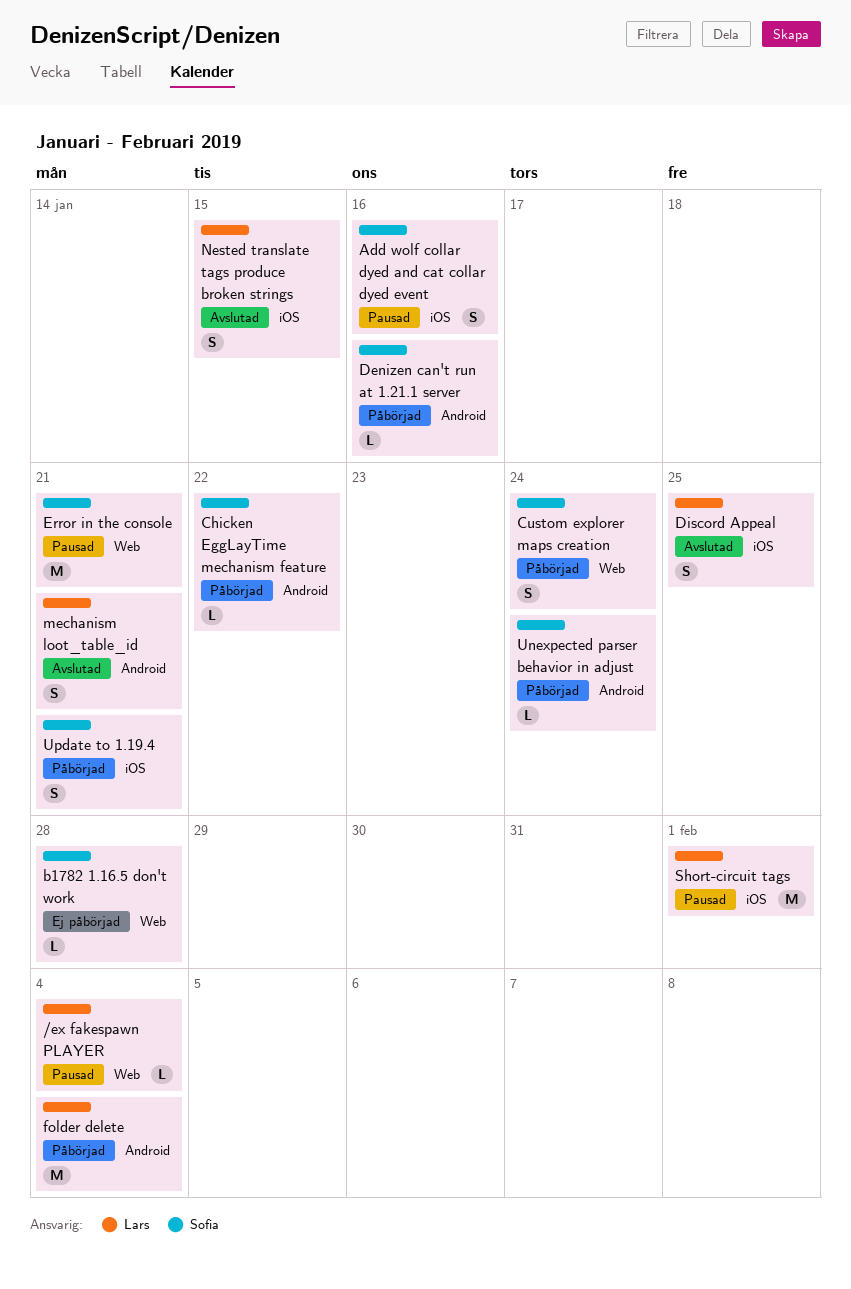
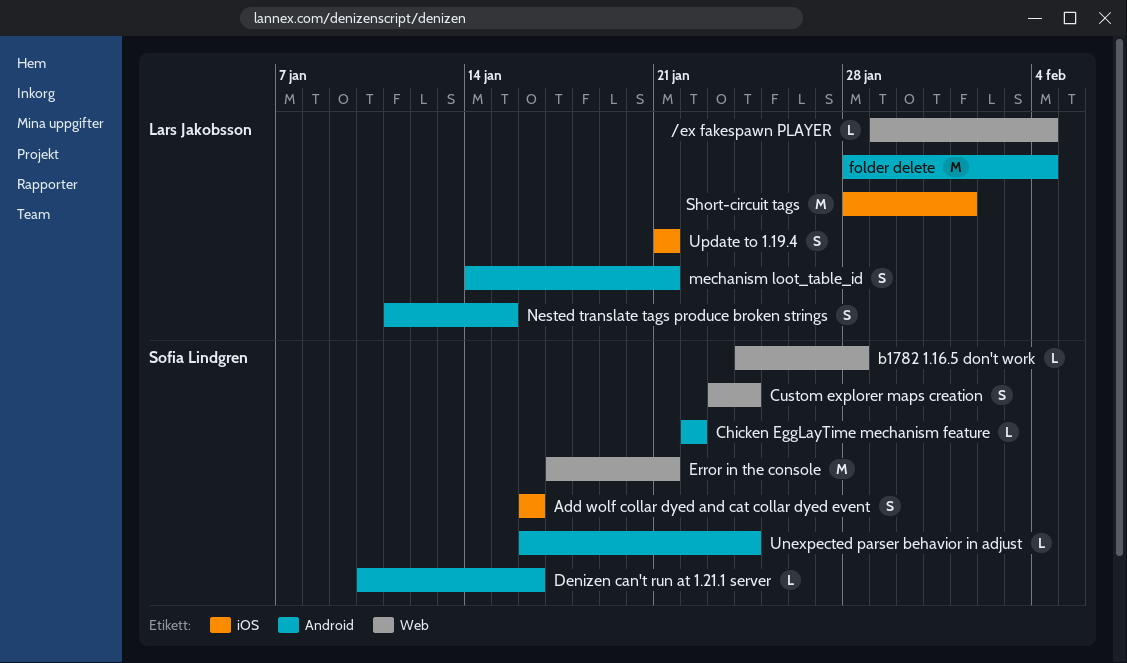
Discord Appeal: present -> none
Nested translate tags produce broken strings, label: iOS -> Android
Update to 1.19.4, owner: Sofia Lindgren -> Lars Jakobsson

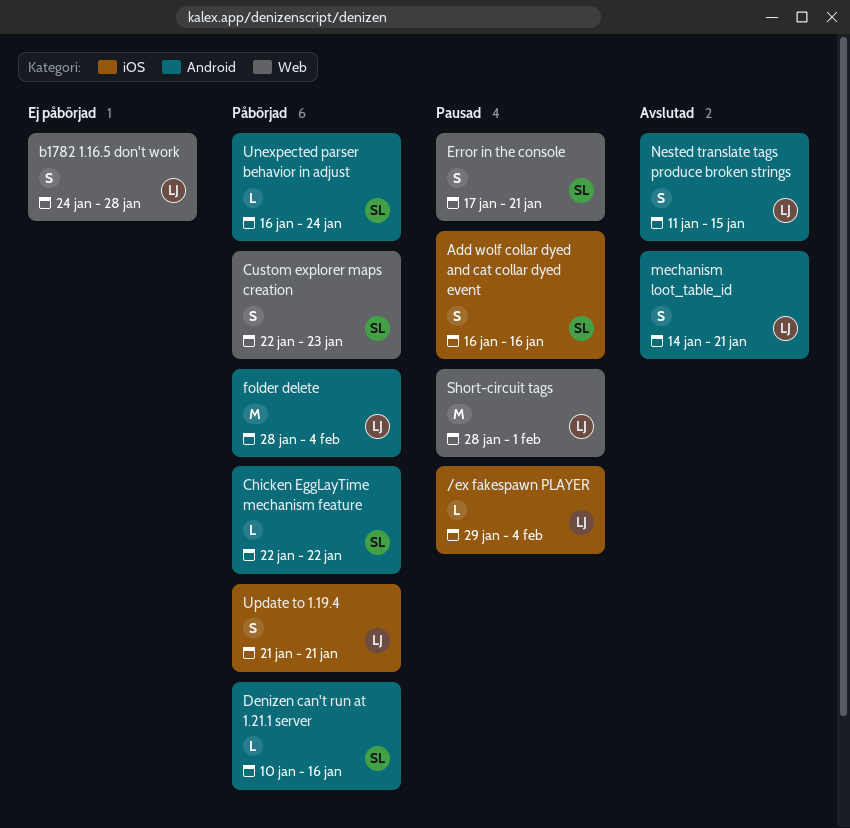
/ex fakespawn PLAYER, label: Web -> iOS
b1782 1.16.5 don't work, owner: Sofia Lindgren -> Lars Jakobsson
b1782 1.16.5 don't work, estimate: L -> S
Custom explorer maps creation, start: Jan 23 -> Jan 22
Custom explorer maps creation, due: Jan 24 -> Jan 23
Error in the console, estimate: M -> S
Short-circuit tags, label: iOS -> Web

